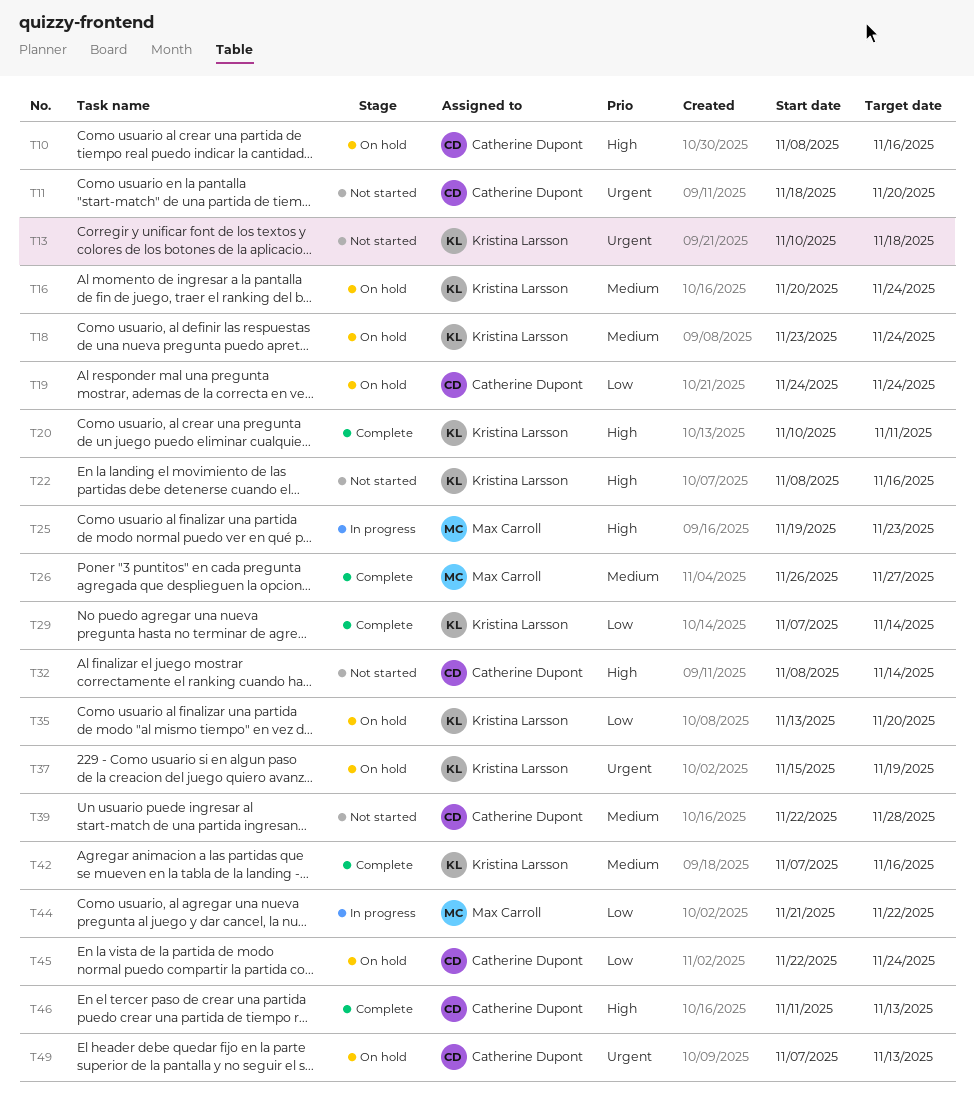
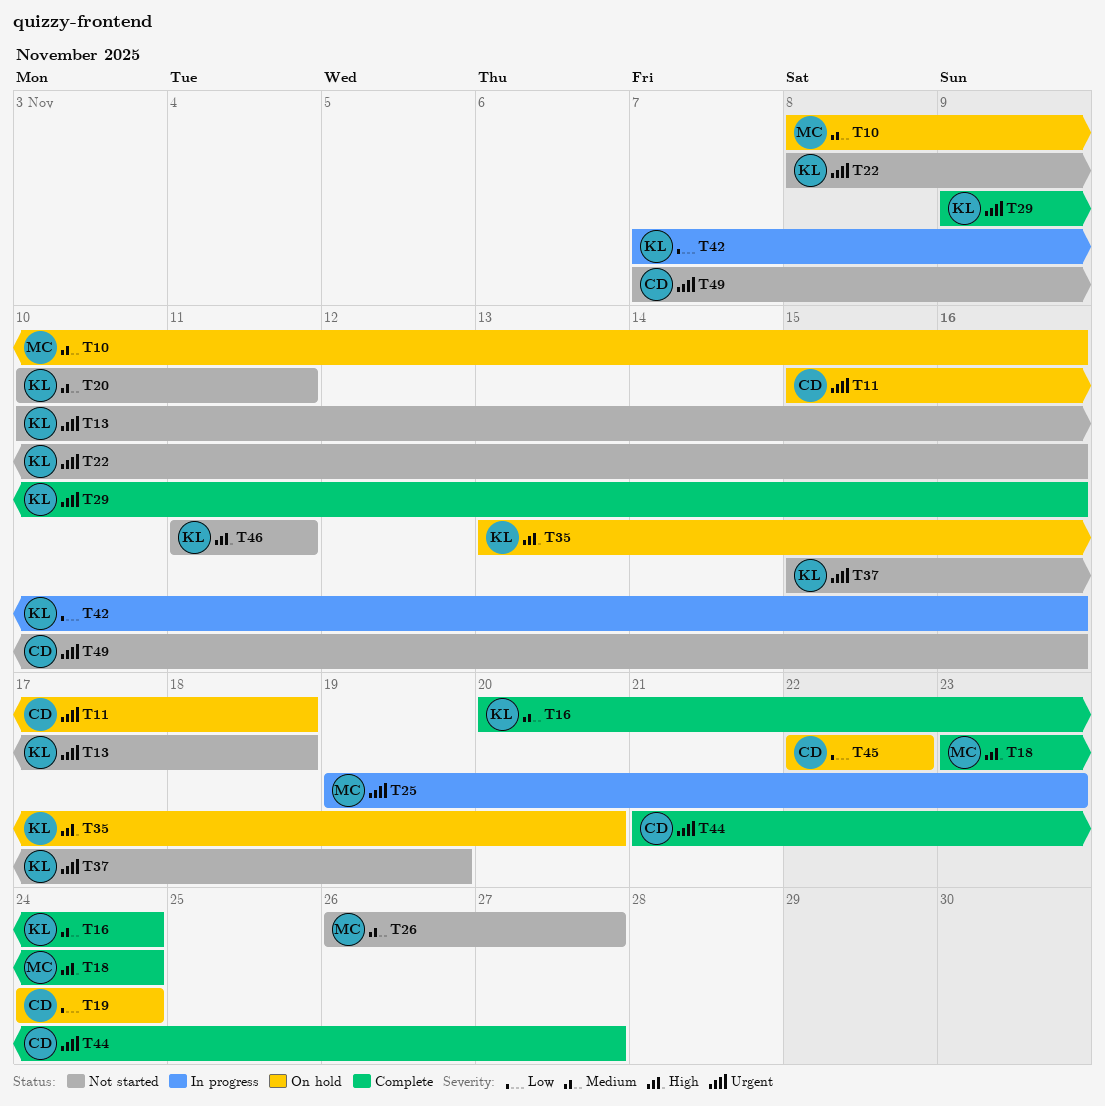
T10, owner: Catherine Dupont -> Max Carroll
T10, priority: High -> Medium
T11, status: Not started -> On hold
T11, start: Nov 18 -> Nov 15
T11, due: Nov 20 -> Nov 18
T16, status: On hold -> Complete
T18, status: On hold -> Complete
T18, owner: Kristina Larsson -> Max Carroll
T18, priority: Medium -> High
T20, status: Complete -> Not started
T20, priority: High -> Medium
T22, priority: High -> Urgent
T25, priority: High -> Urgent
T26, status: Complete -> Not started
T29, priority: Low -> Urgent
T29, start: Nov 7 -> Nov 9
T29, due: Nov 14 -> Nov 16
T32: present -> none
T35, priority: Low -> High
T37, status: On hold -> Not started
T39: present -> none
T42, status: Complete -> In progress
T42, priority: Medium -> Low
T44, status: In progress -> Complete
T44, owner: Max Carroll -> Catherine Dupont
T44, priority: Low -> Urgent
T44, due: Nov 22 -> Nov 27
T45, due: Nov 24 -> Nov 22
T46, status: Complete -> Not started
T46, owner: Catherine Dupont -> Kristina Larsson
T46, due: Nov 13 -> Nov 11
T49, status: On hold -> Not started
T49, due: Nov 13 -> Nov 16

